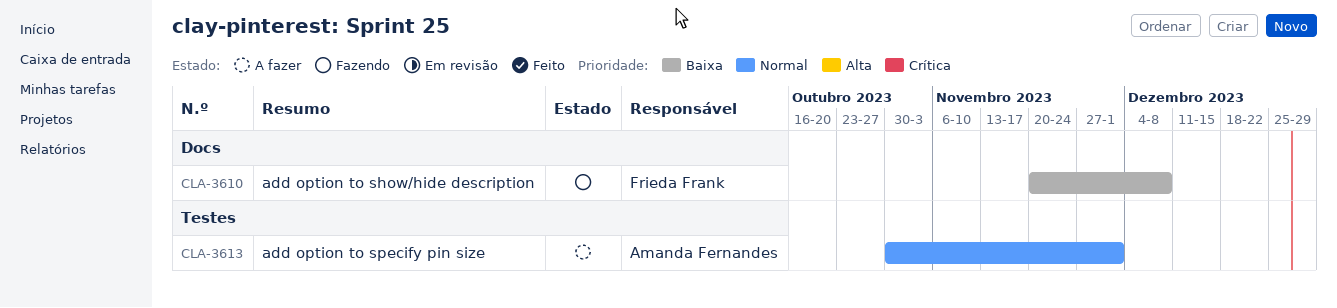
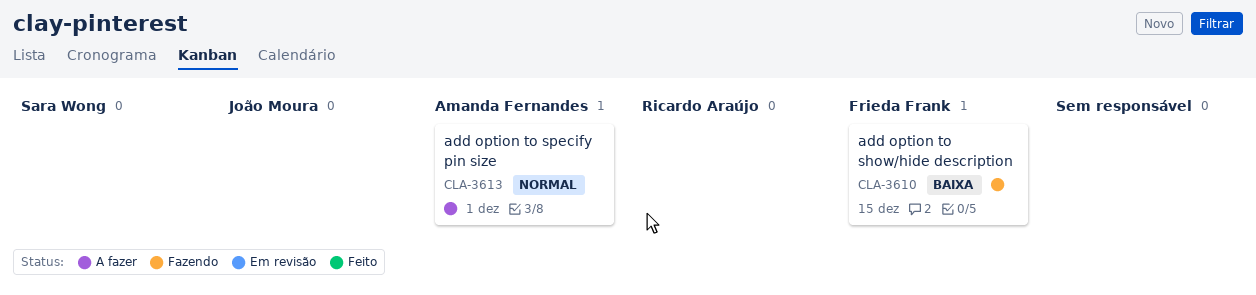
CLA-3610, due: Dec 8 -> Dec 15

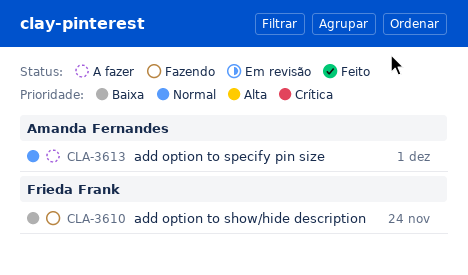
CLA-3610, due: Dec 15 -> Nov 24

